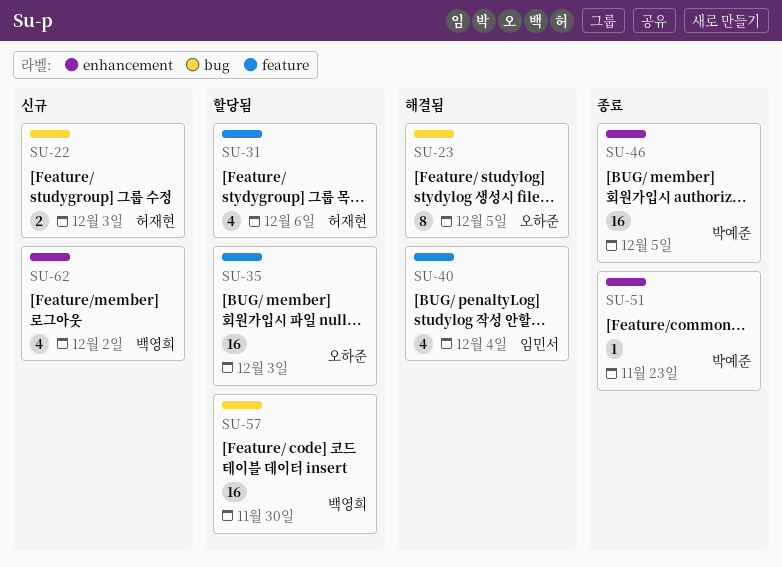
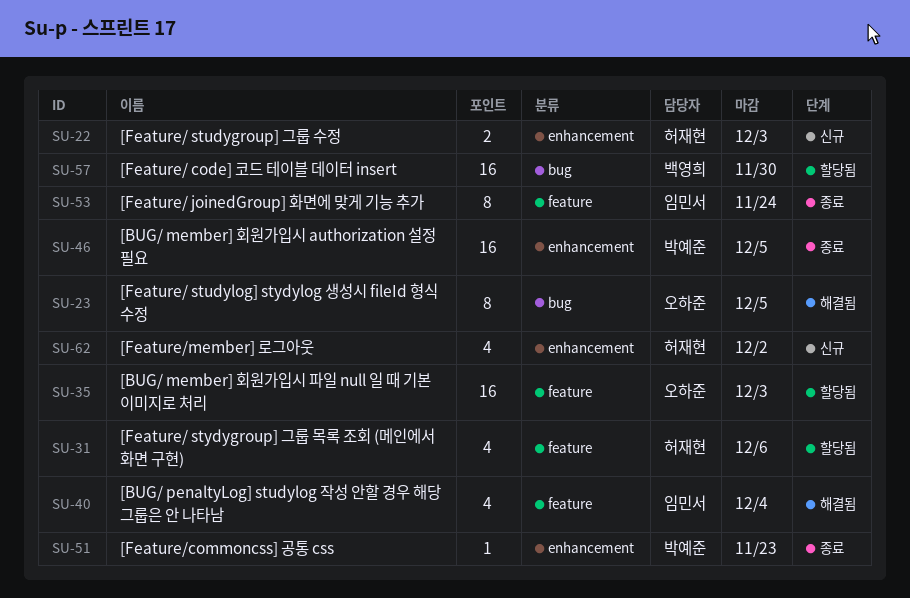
SU-22, label: bug -> enhancement
SU-53: none -> present
SU-62, owner: 백영희 -> 허재현

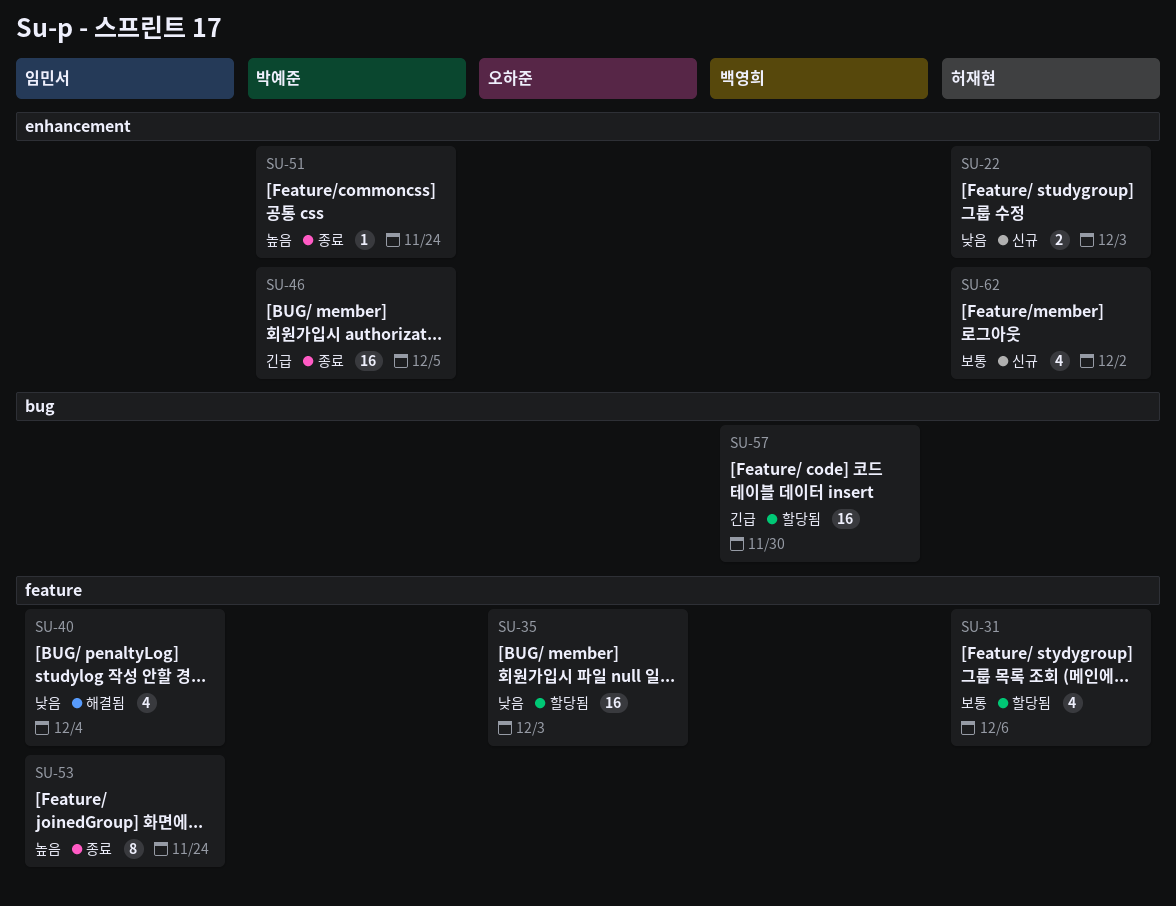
SU-23: present -> none
SU-51, due: Nov 23 -> Nov 24

